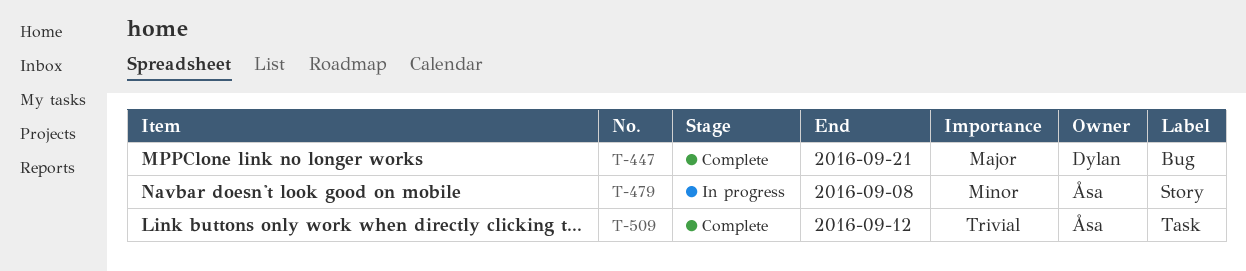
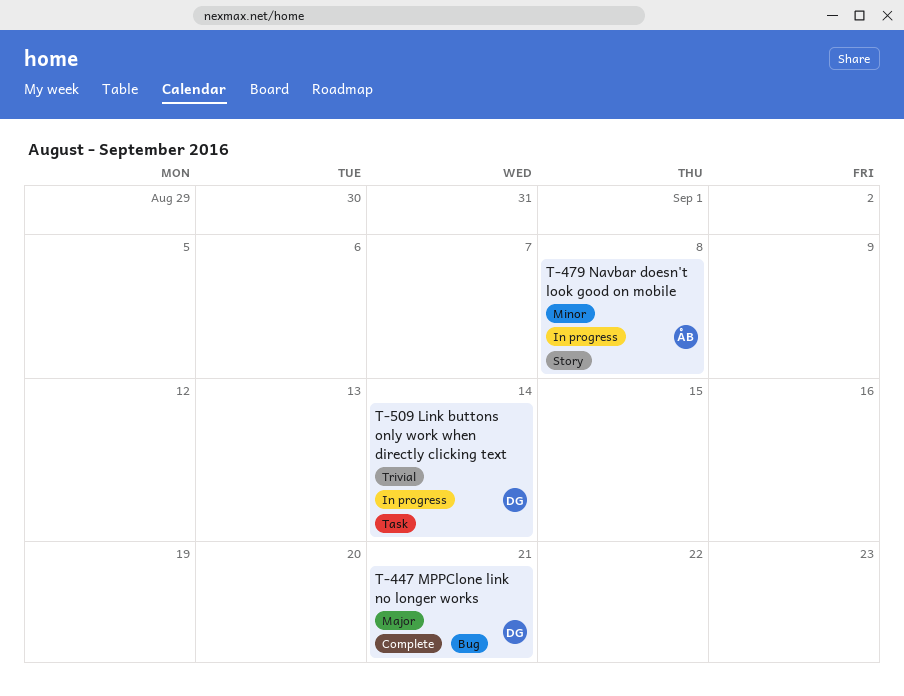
T-509, status: Complete -> In progress
T-509, owner: Åsa -> Dylan
T-509, due: Sep 12 -> Sep 14

